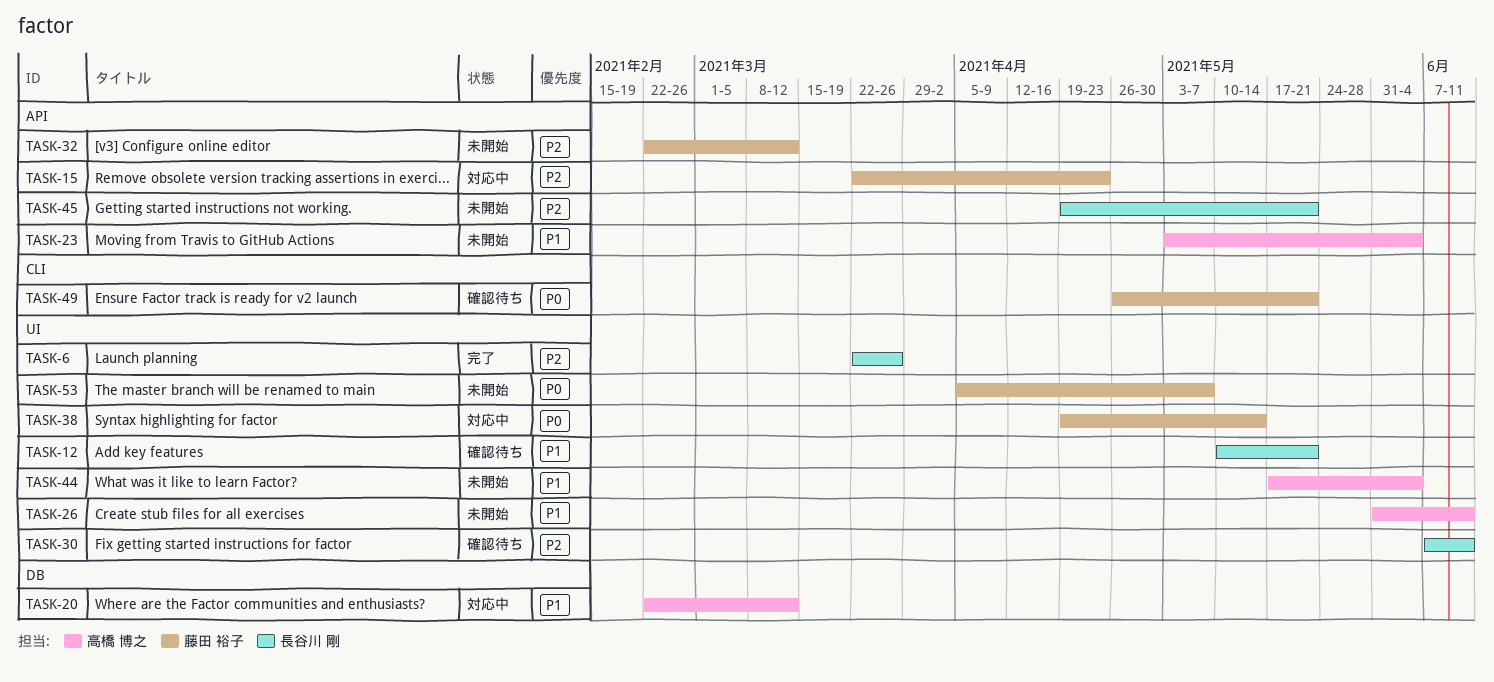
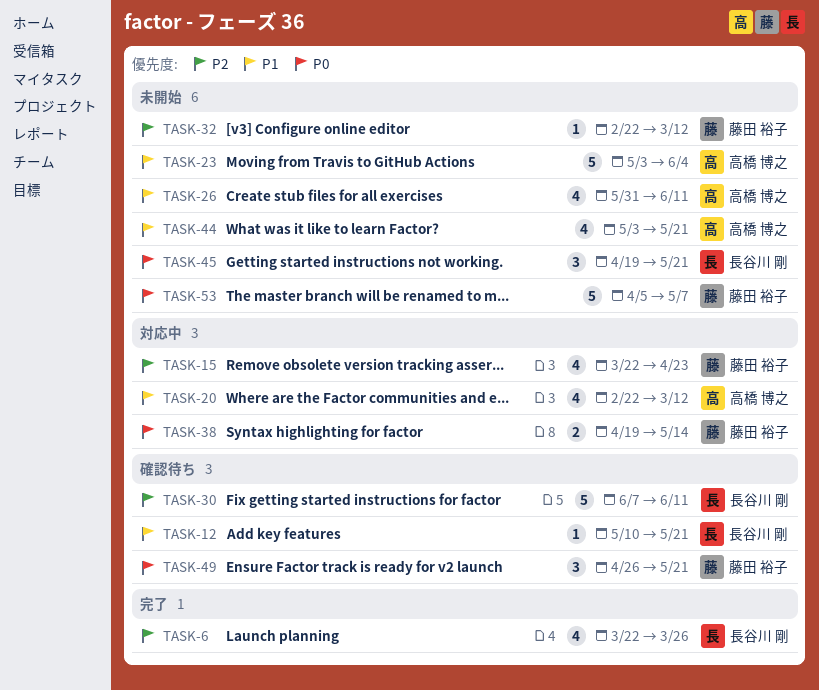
TASK-44, start: May 17 -> May 3
TASK-44, due: Jun 4 -> May 21
TASK-45, priority: P2 -> P0

